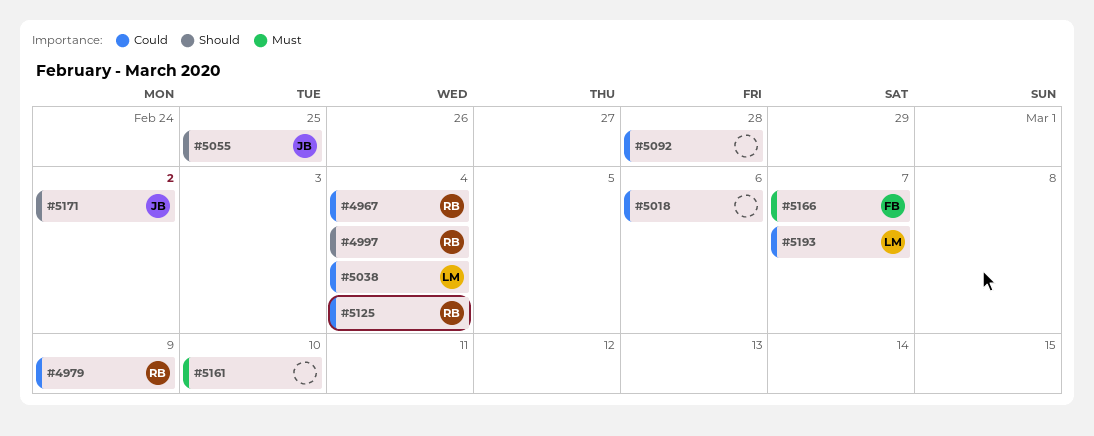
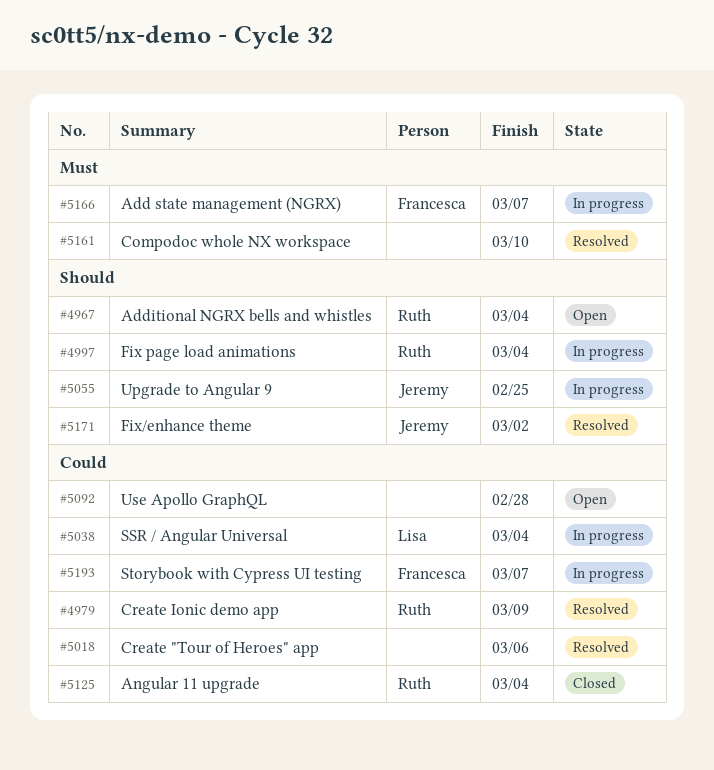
#4967, priority: Could -> Should
#5193, owner: Lisa -> Francesca

